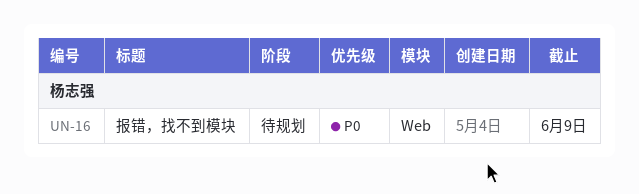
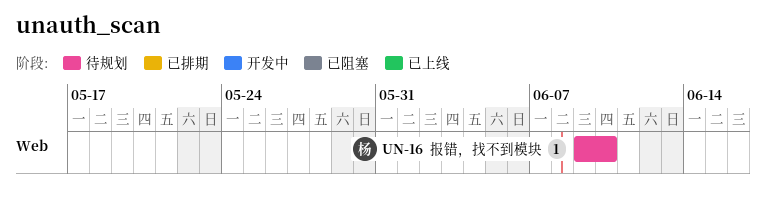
UN-16, due: Jun 9 -> Jun 10

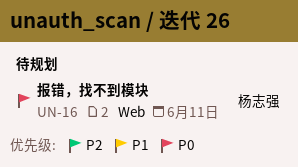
UN-16, due: Jun 10 -> Jun 11

